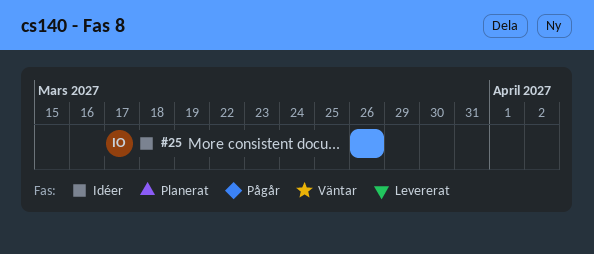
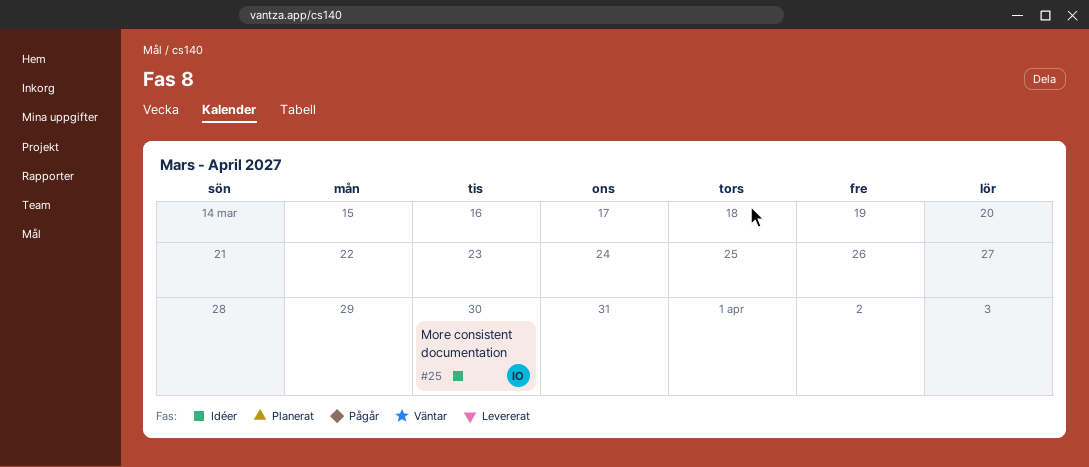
#25, due: Mar 26 -> Mar 30

